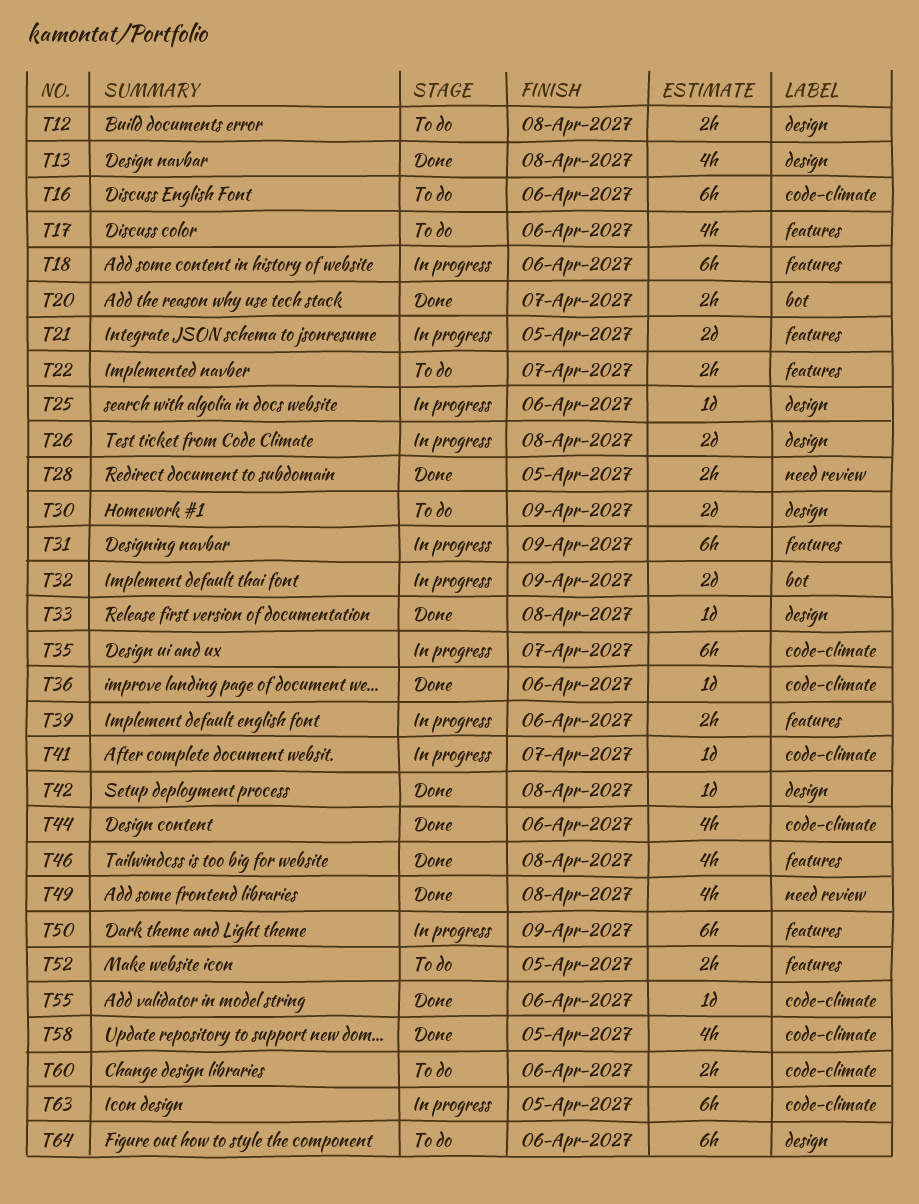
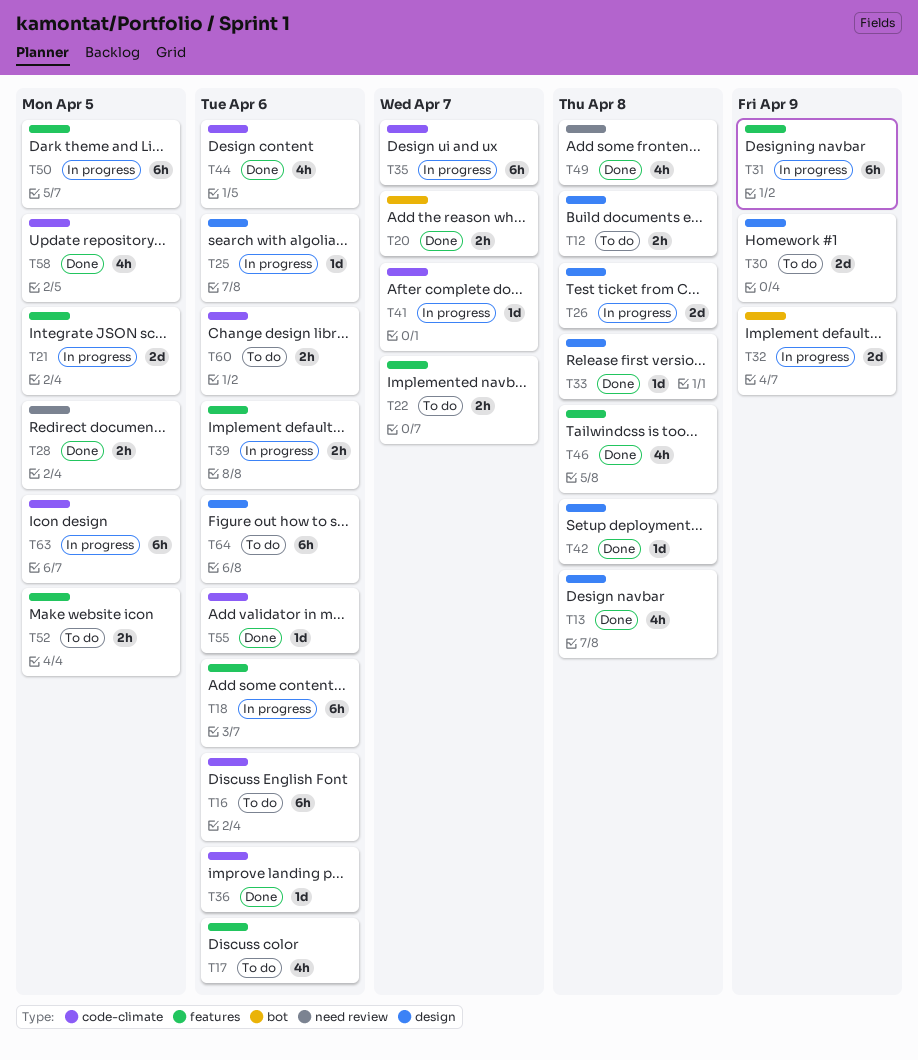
T50, due: Apr 9 -> Apr 5

